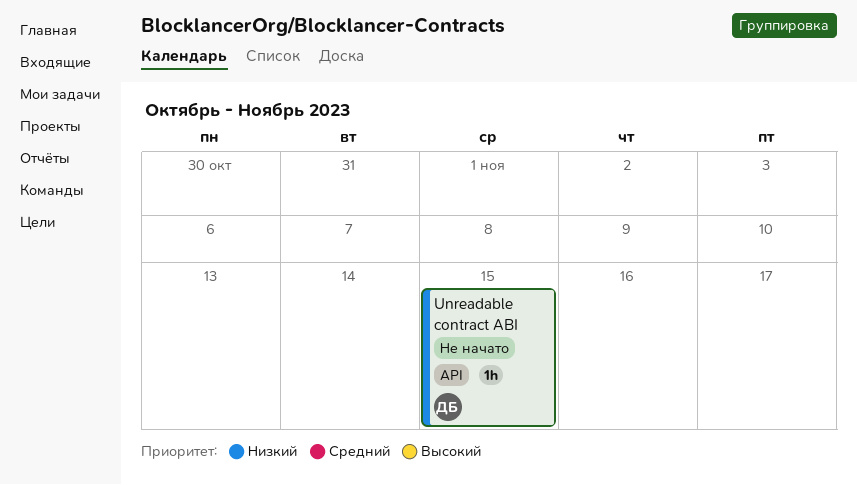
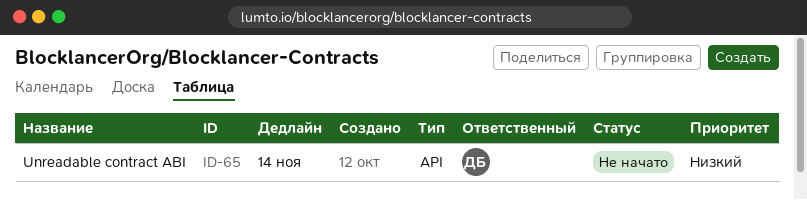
Unreadable contract ABI, due: Nov 15 -> Nov 14

